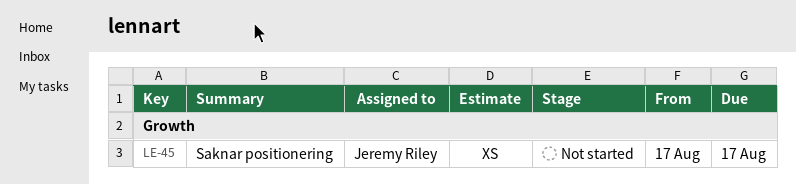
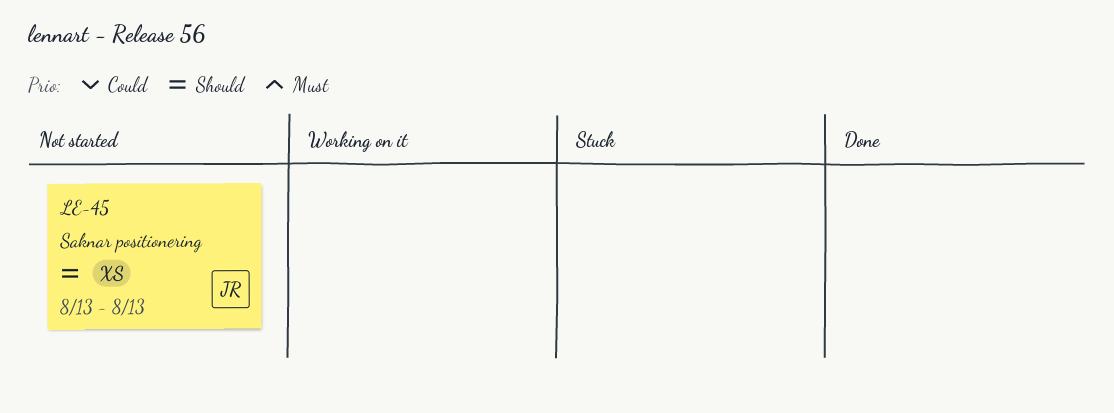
LE-45, start: Aug 17 -> Aug 13
LE-45, due: Aug 17 -> Aug 13

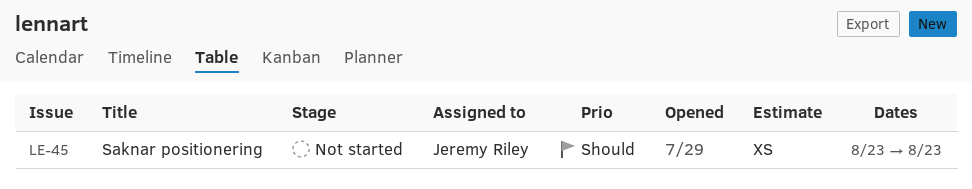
LE-45, start: Aug 13 -> Aug 23
LE-45, due: Aug 13 -> Aug 23

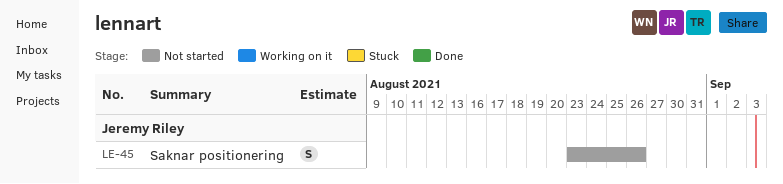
LE-45, estimate: XS -> S
LE-45, due: Aug 23 -> Aug 26

